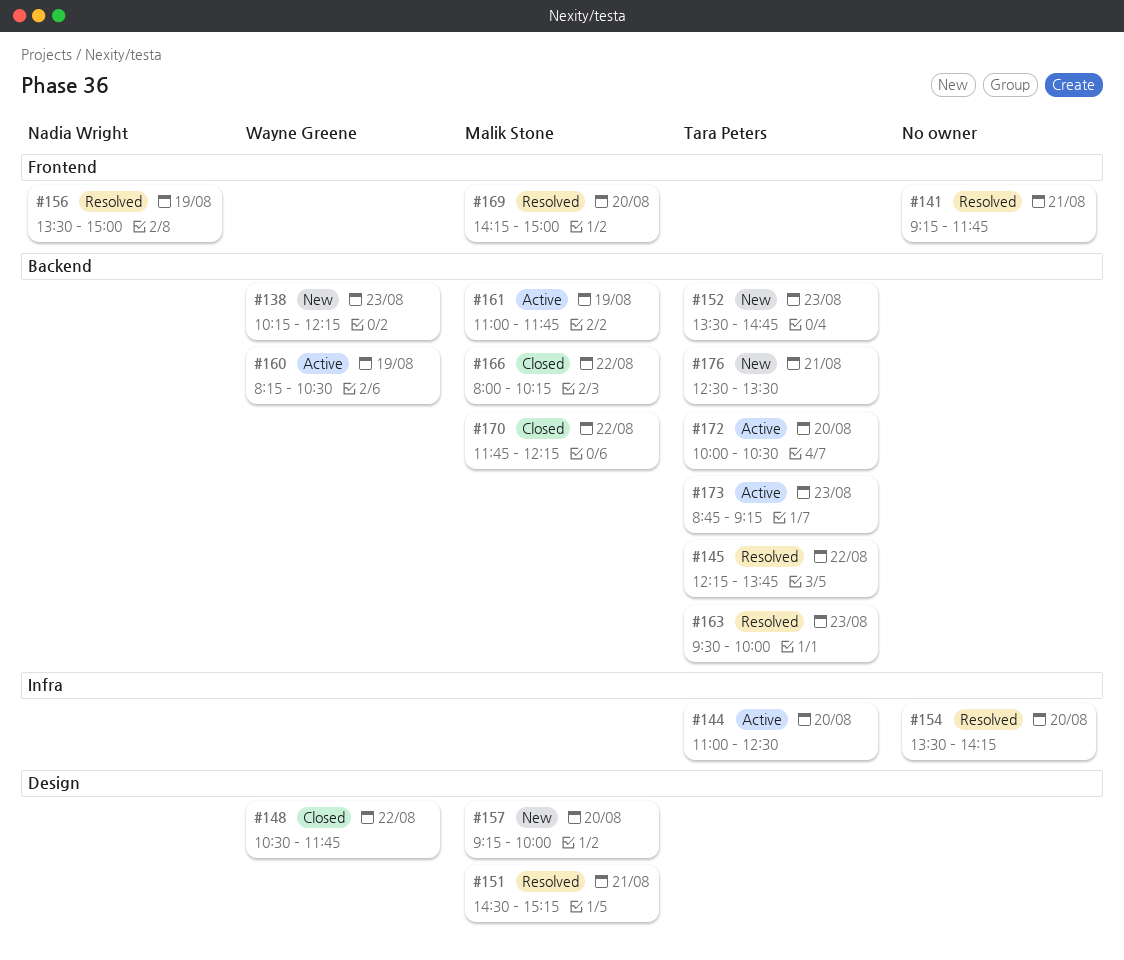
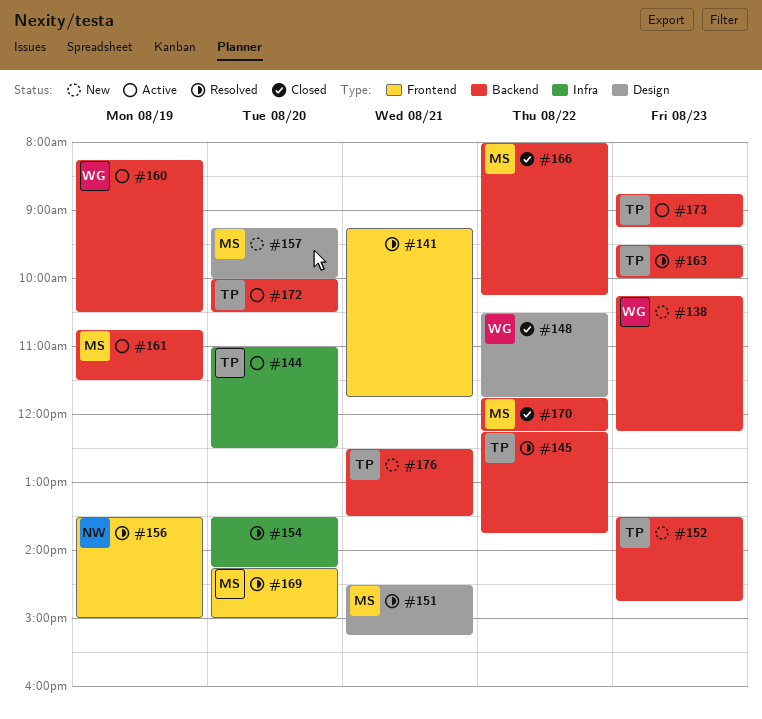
#161, begins: 11:00 -> 10:45
#161, ends: 11:45 -> 11:30

